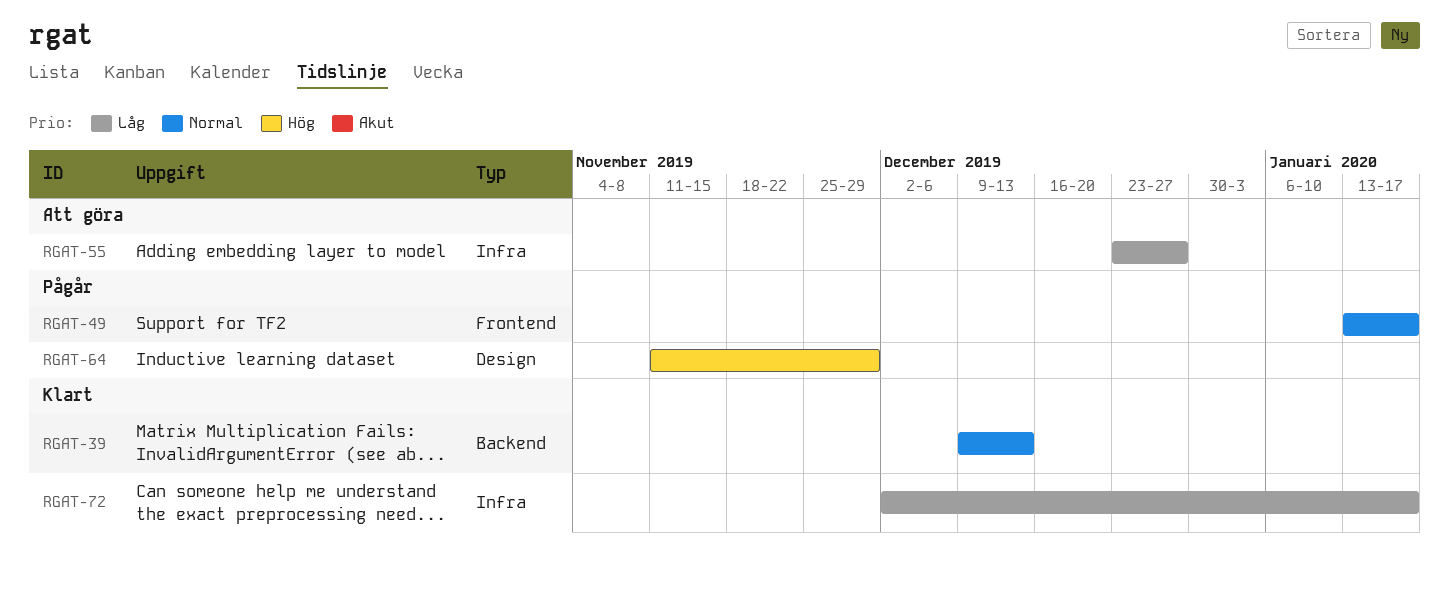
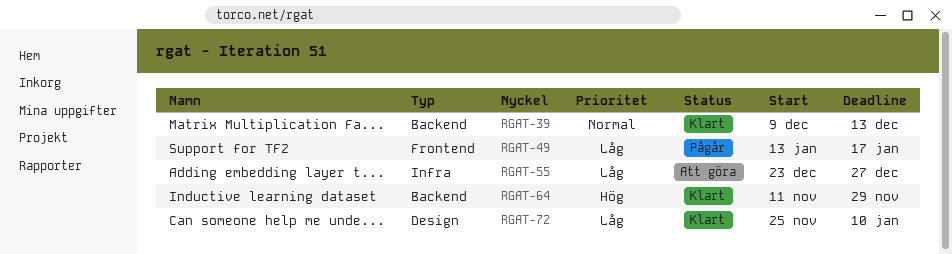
RGAT-49, priority: Normal -> Låg
RGAT-64, status: Pågår -> Klart
RGAT-64, label: Design -> Backend
RGAT-72, label: Infra -> Design
RGAT-72, start: Dec 2 -> Nov 25
RGAT-72, due: Jan 17 -> Jan 10

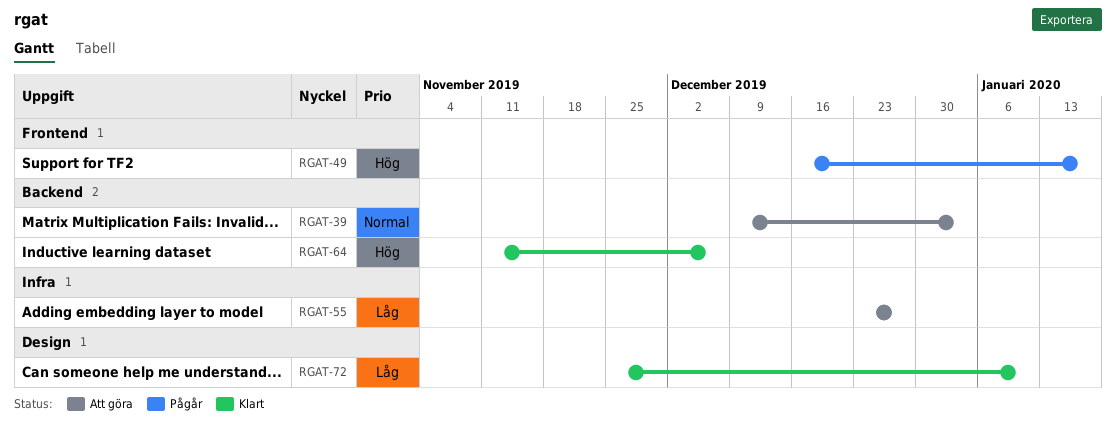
RGAT-39, status: Klart -> Att göra
RGAT-39, due: Dec 13 -> Jan 3
RGAT-49, priority: Låg -> Hög
RGAT-49, start: Jan 13 -> Dec 16
RGAT-64, due: Nov 29 -> Dec 6

